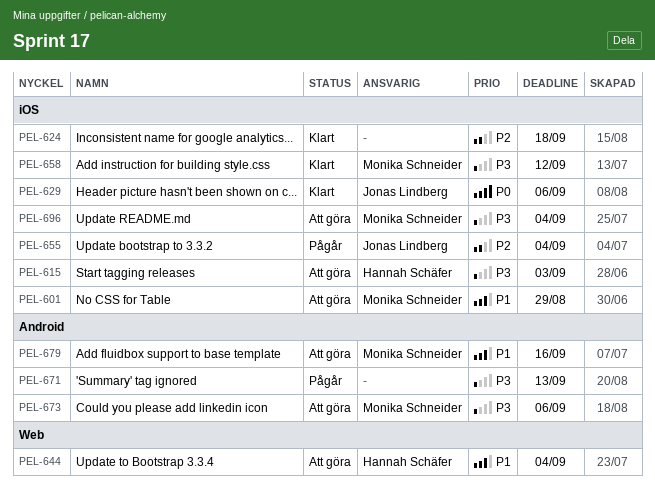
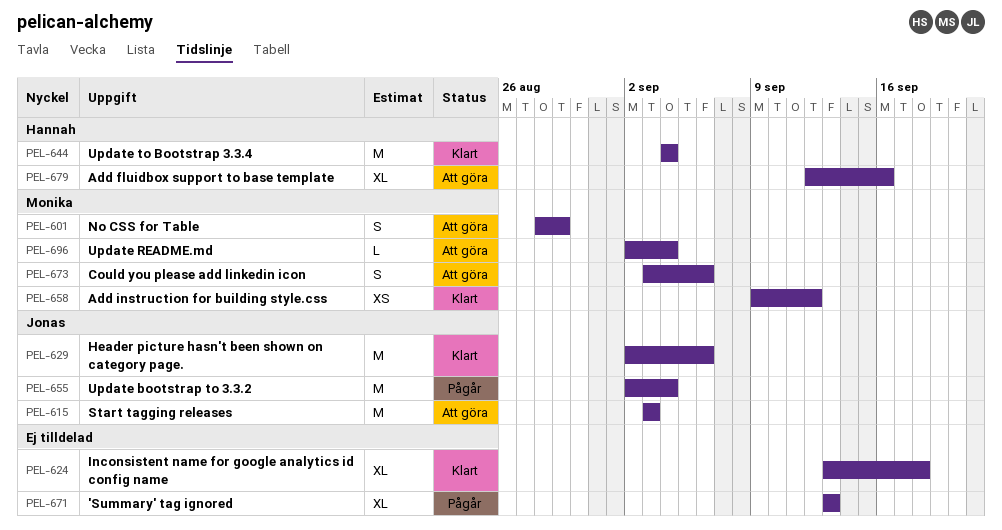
PEL-615, owner: Hannah Schäfer -> Jonas Lindberg
PEL-644, status: Att göra -> Klart
PEL-679, owner: Monika Schneider -> Hannah Schäfer

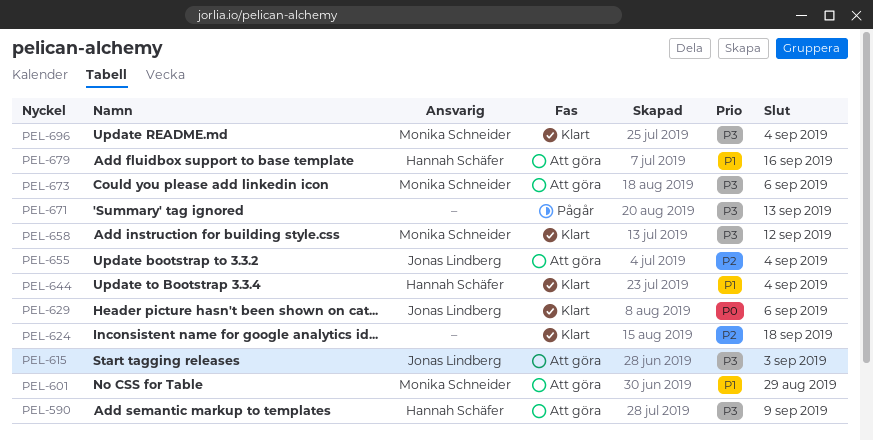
PEL-590: none -> present
PEL-655, status: Pågår -> Att göra
PEL-696, status: Att göra -> Klart

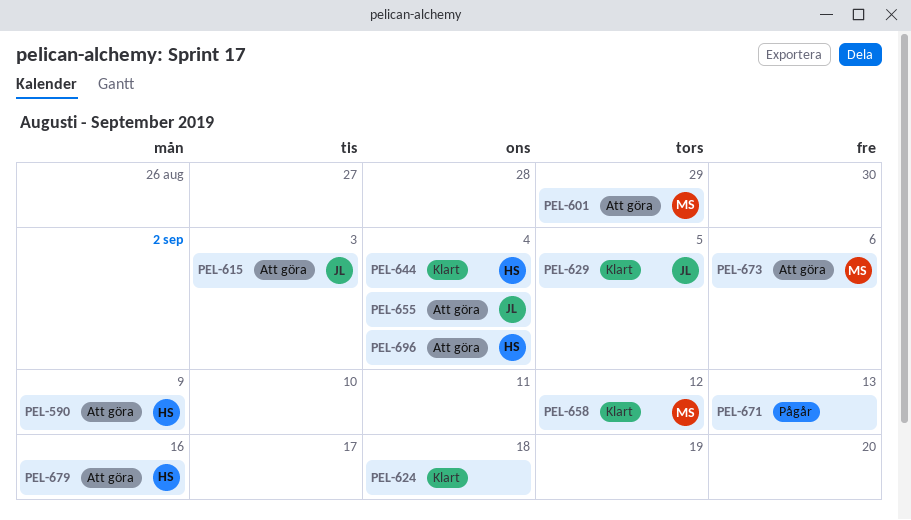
PEL-629, due: Sep 6 -> Sep 5
PEL-696, status: Klart -> Att göra
PEL-696, owner: Monika Schneider -> Hannah Schäfer

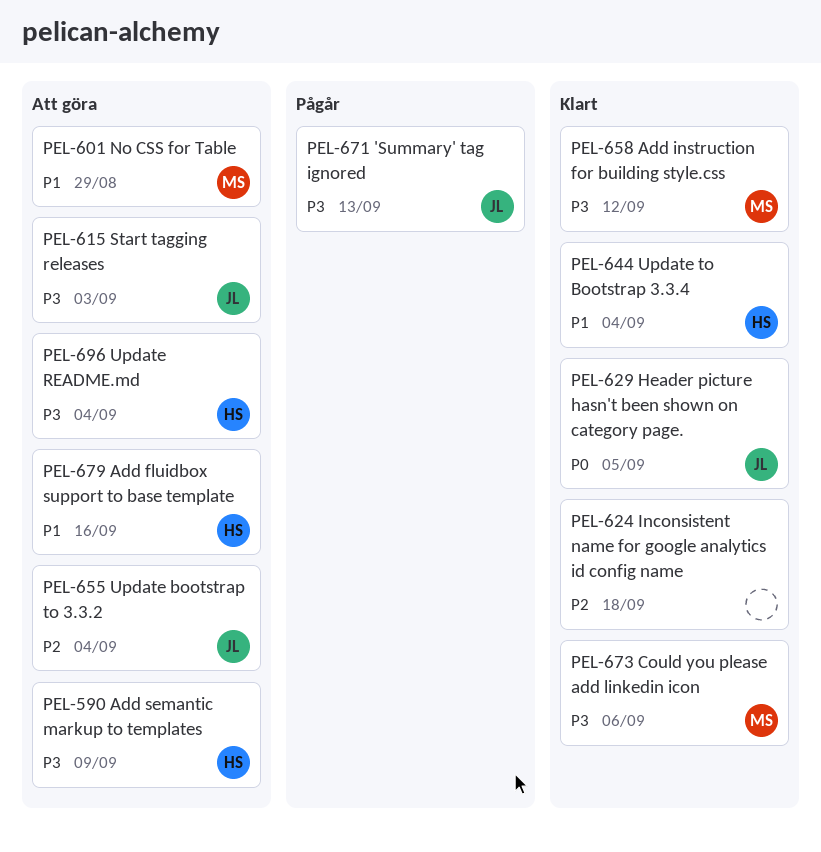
PEL-671, owner: none -> JL
PEL-673, status: Att göra -> Klart

